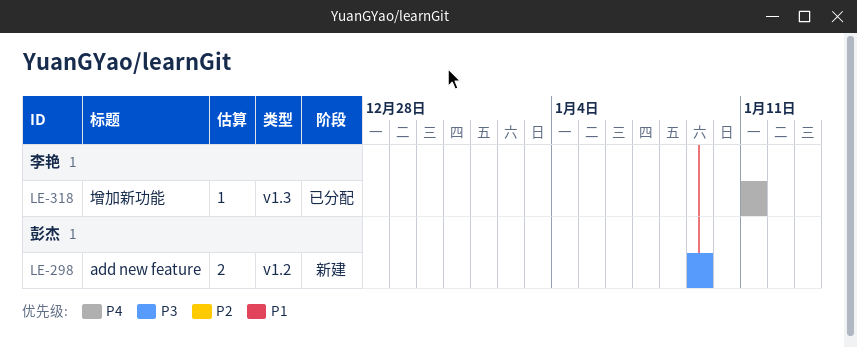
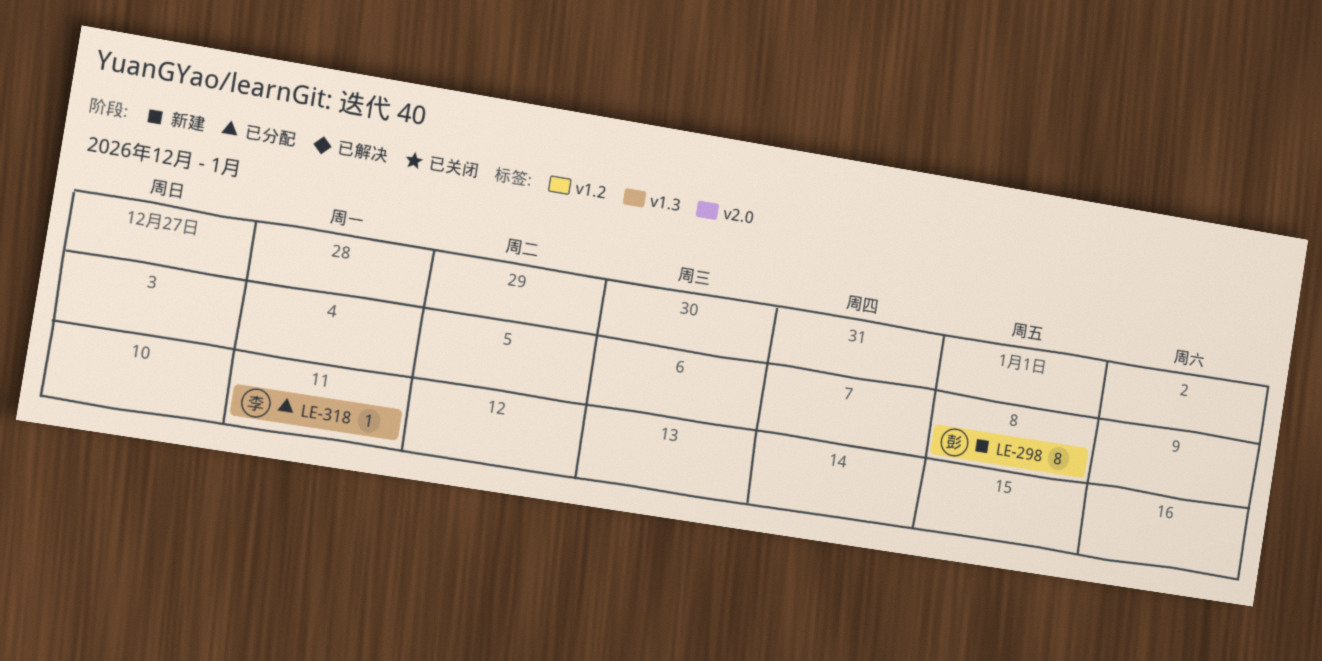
LE-298, estimate: 2 -> 8
LE-298, start: Jan 9 -> Jan 8
LE-298, due: Jan 9 -> Jan 8

